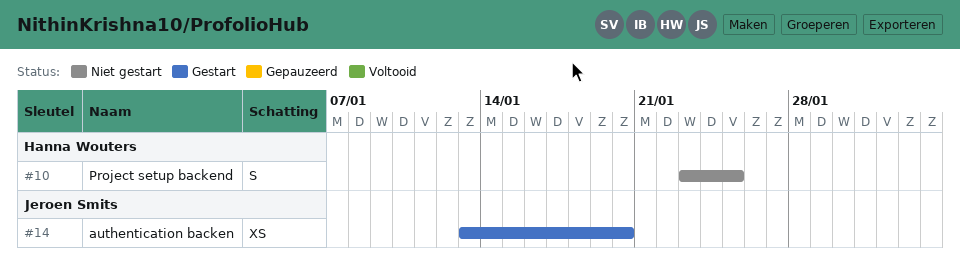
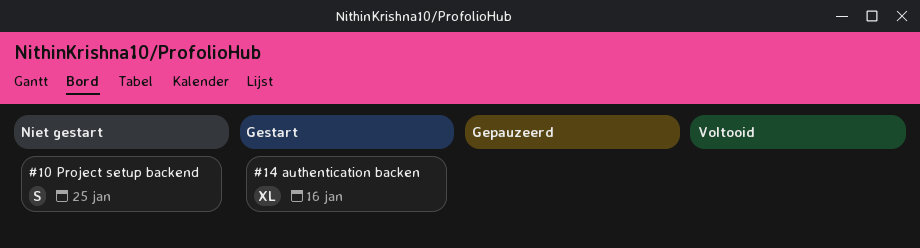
#14, estimate: XS -> XL
#14, due: Jan 20 -> Jan 16

